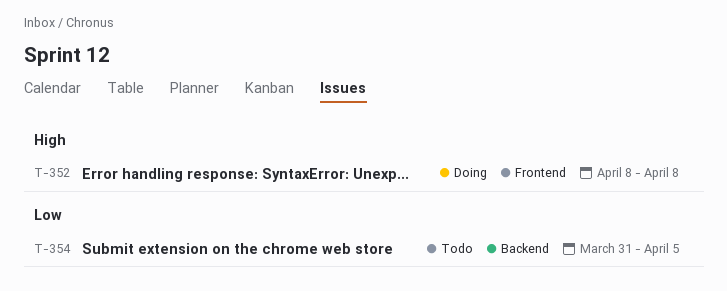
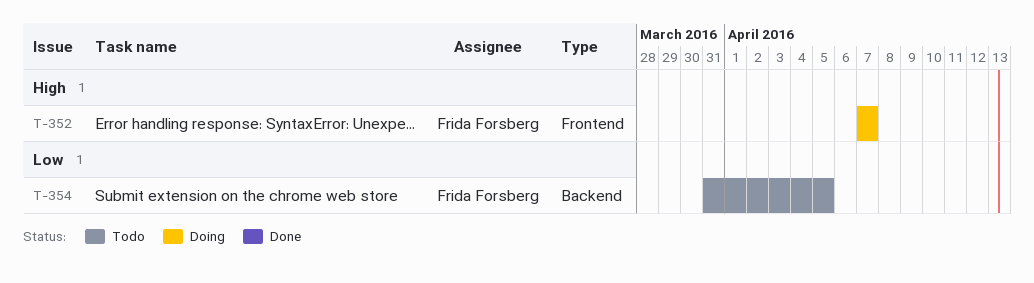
T-352, start: Apr 8 -> Apr 7
T-352, due: Apr 8 -> Apr 7

